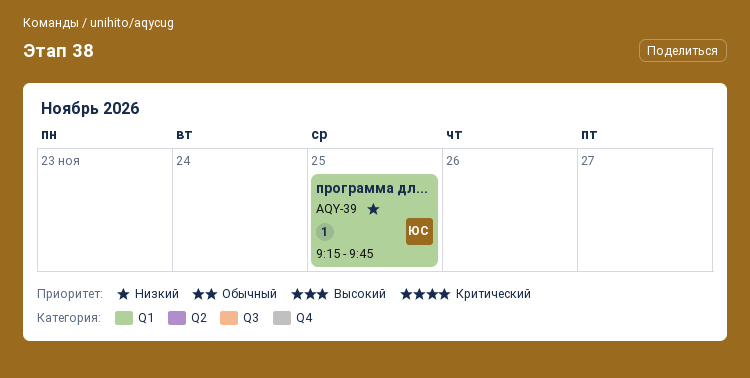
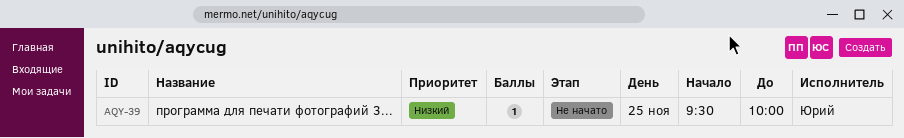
AQY-39, begins: 09:15 -> 09:30
AQY-39, ends: 09:45 -> 10:00

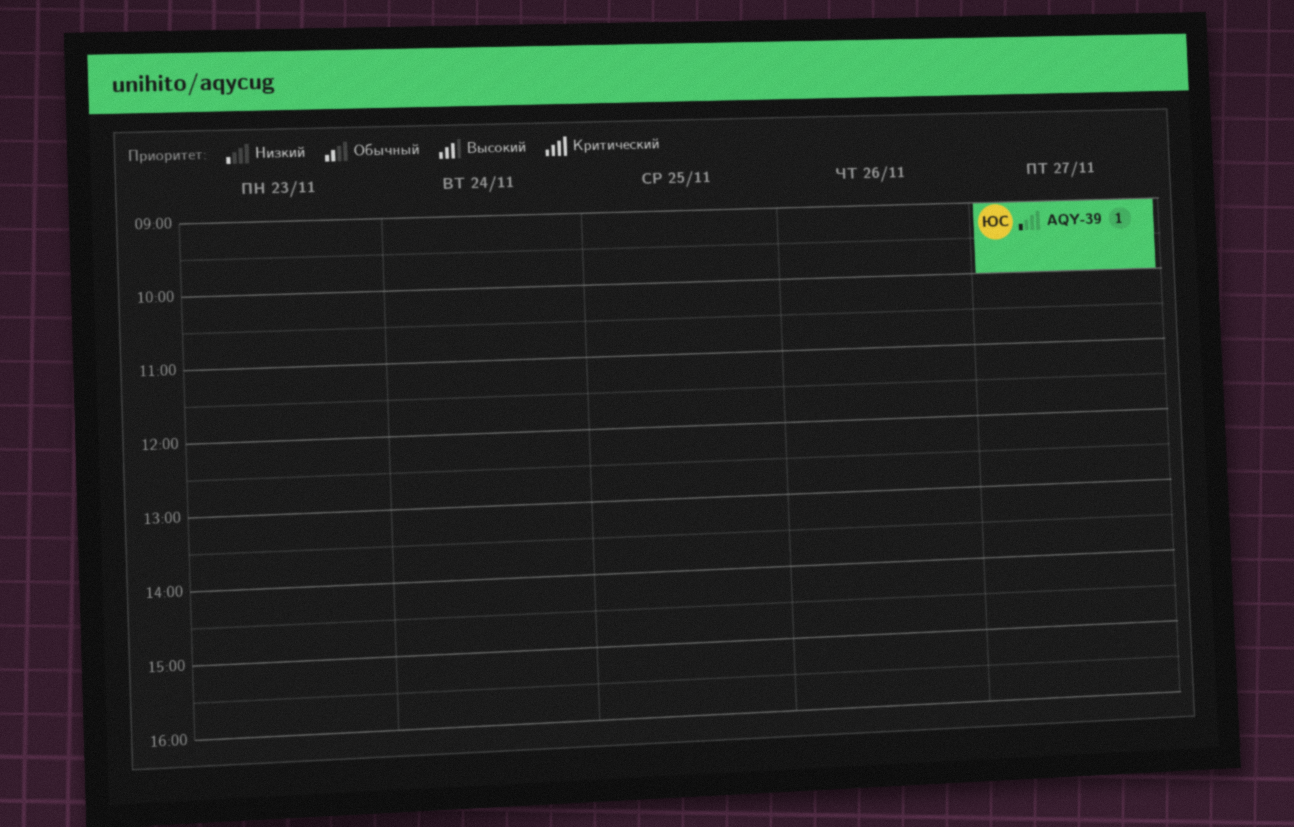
AQY-39, day: Nov 25 -> Nov 27
AQY-39, begins: 09:30 -> 09:00

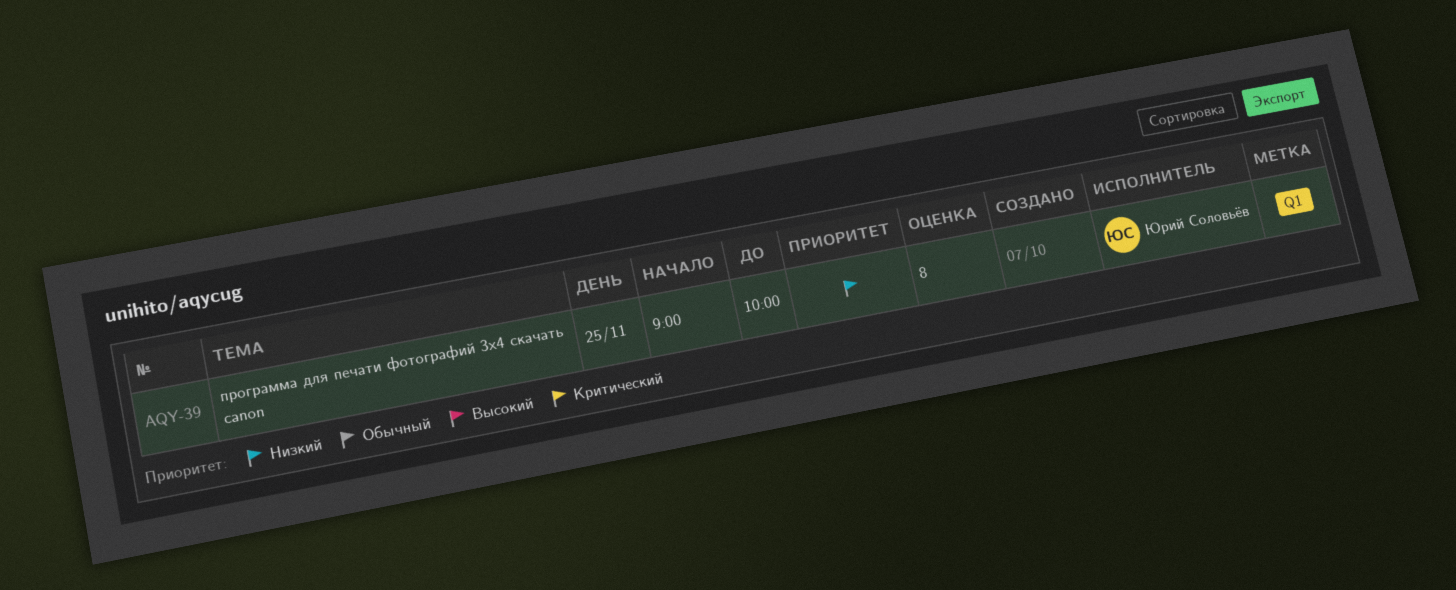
AQY-39, estimate: 1 -> 8
AQY-39, day: Nov 27 -> Nov 25

